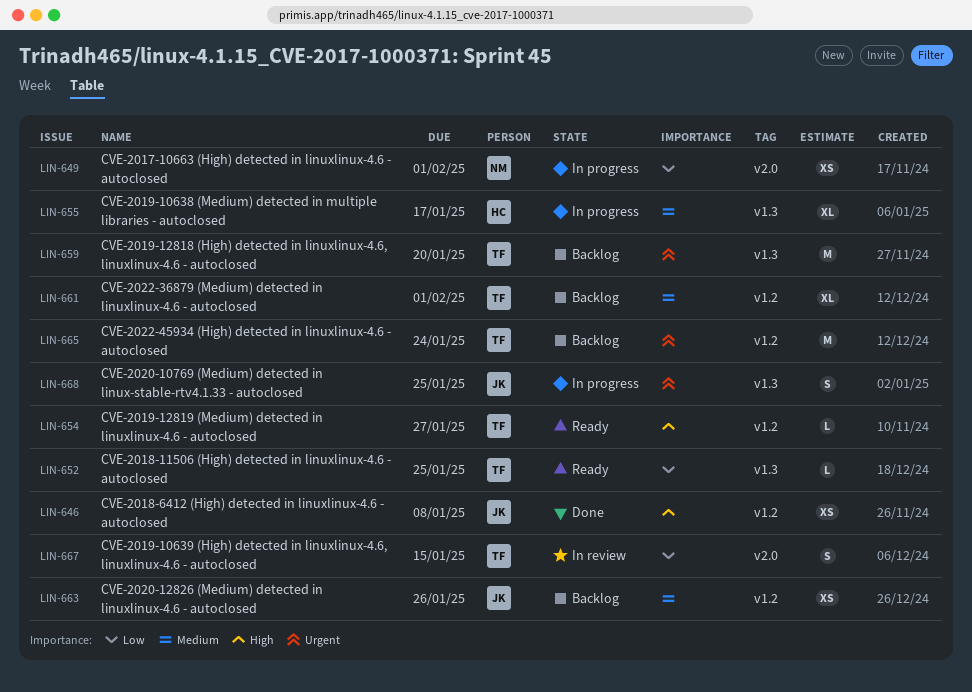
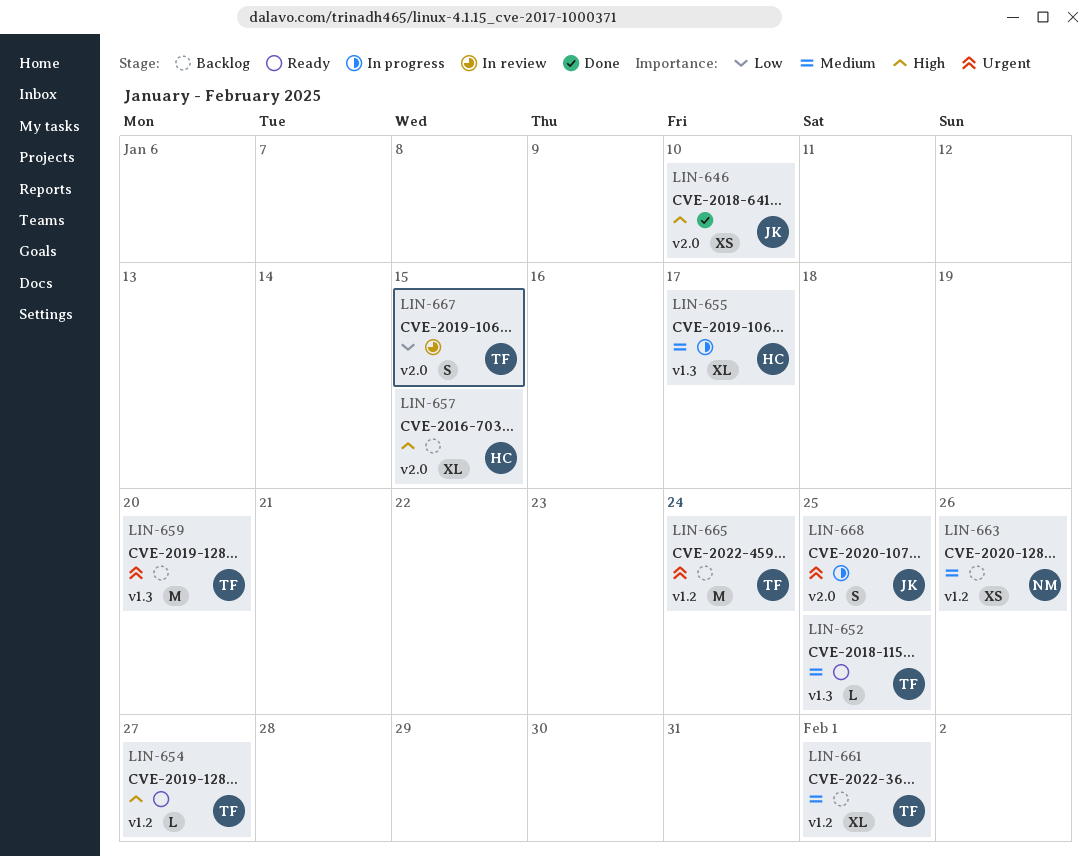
LIN-646, label: v1.2 -> v2.0
LIN-646, due: Jan 8 -> Jan 10
LIN-649: present -> none
LIN-652, priority: Low -> Medium
LIN-657: none -> present
LIN-663, owner: JK -> NM
LIN-668, label: v1.3 -> v2.0

